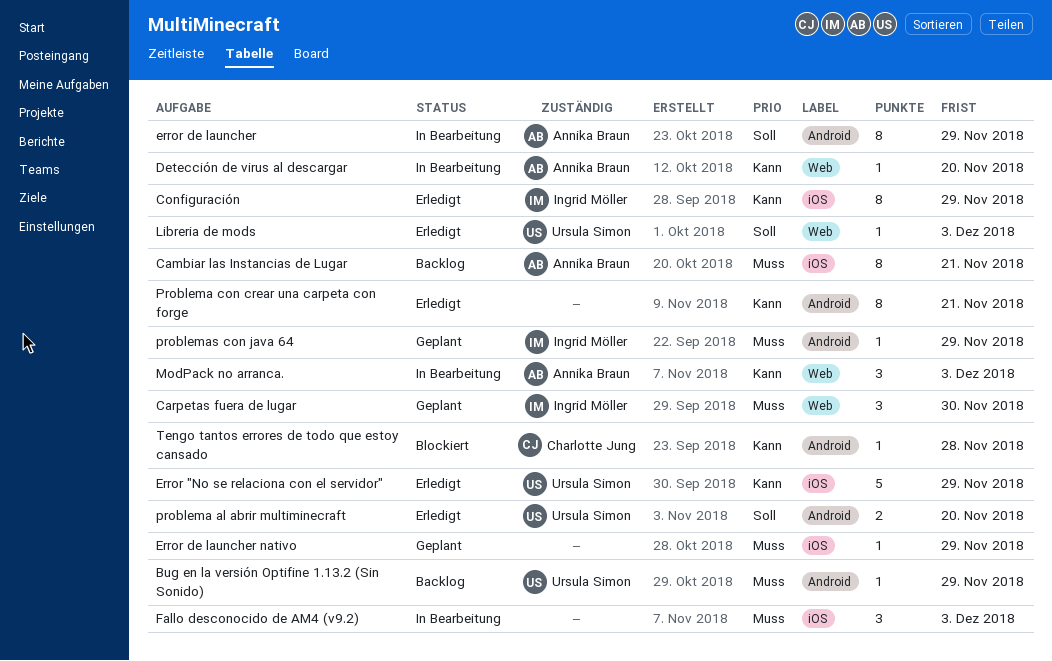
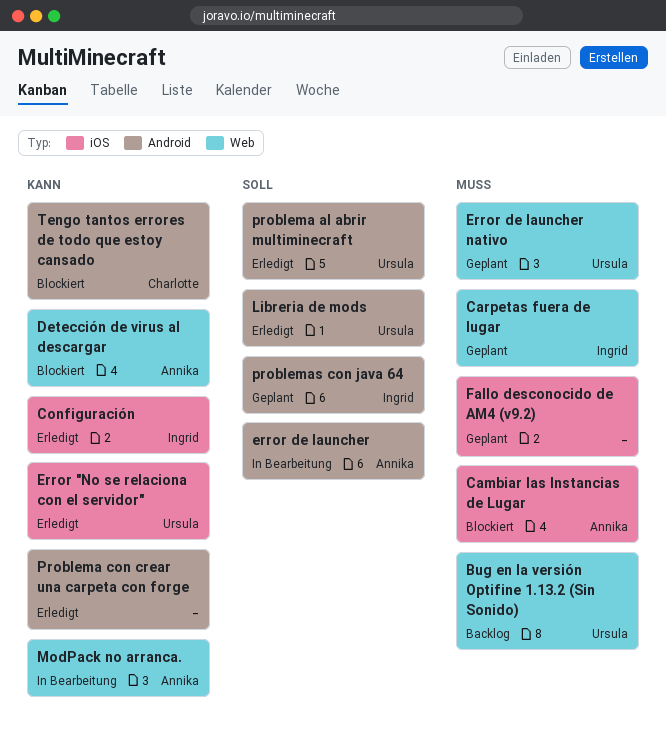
Bug en la versión Optifine 1.13.2 (Sin Sonido), label: Android -> Web
Cambiar las Instancias de Lugar, status: Backlog -> Blockiert
Detección de virus al descargar, status: In Bearbeitung -> Blockiert
Error de launcher nativo, owner: none -> Ursula Simon
Error de launcher nativo, label: iOS -> Web
Fallo desconocido de AM4 (v9.2), status: In Bearbeitung -> Geplant
Libreria de mods, label: Web -> Android
problemas con java 64, priority: Muss -> Soll

